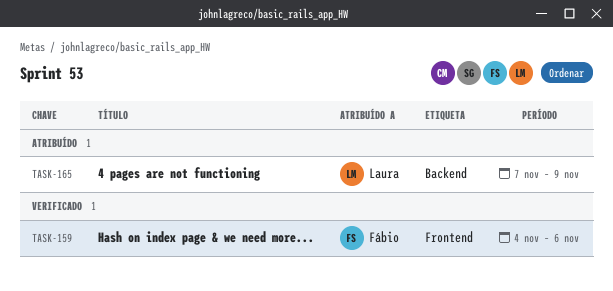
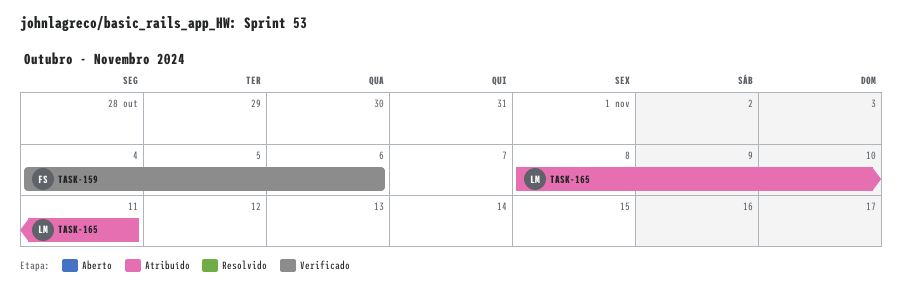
TASK-165, start: Nov 7 -> Nov 8
TASK-165, due: Nov 9 -> Nov 11

